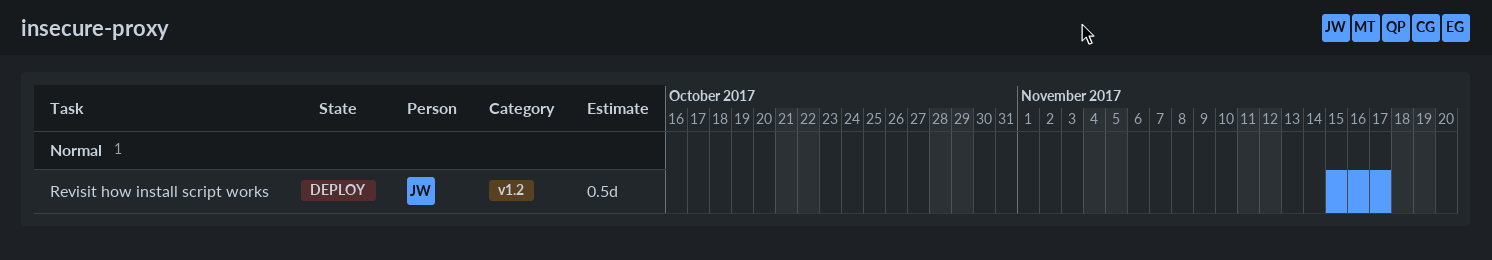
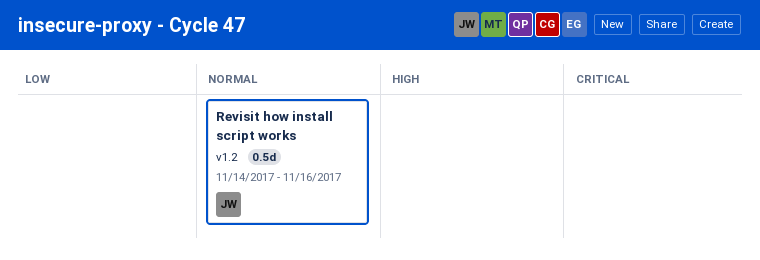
Revisit how install script works, start: Nov 15 -> Nov 14
Revisit how install script works, due: Nov 17 -> Nov 16

